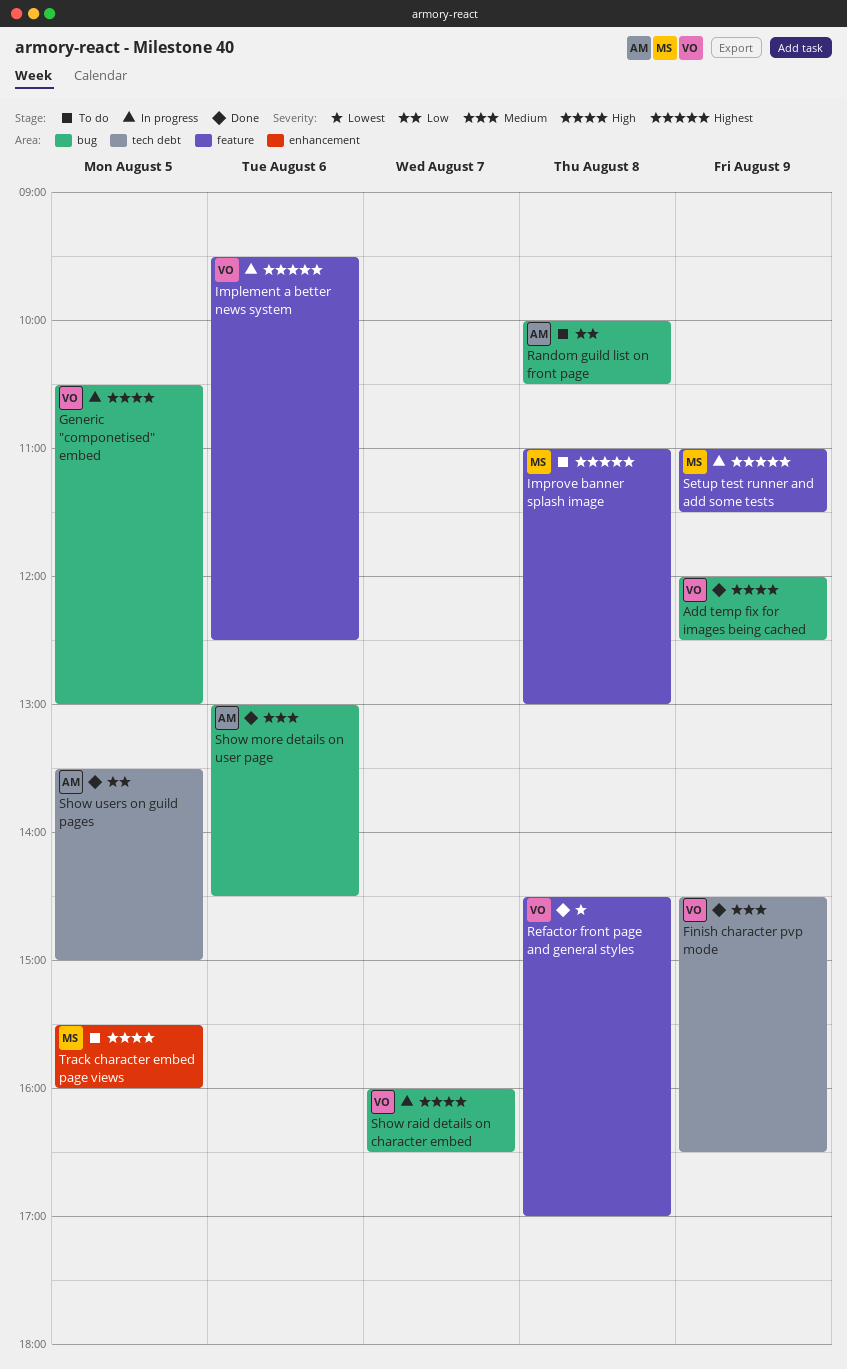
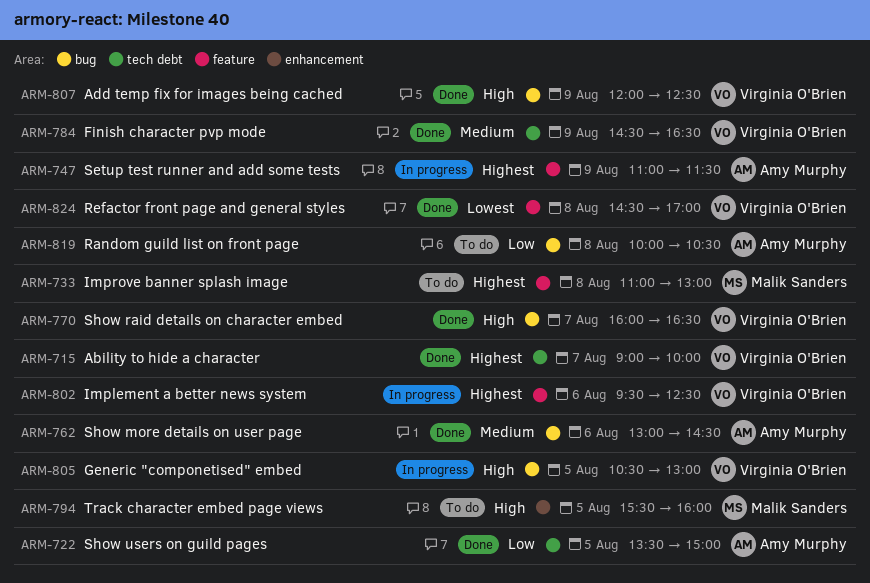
Ability to hide a character: none -> present
Setup test runner and add some tests, owner: Malik Sanders -> Amy Murphy
Show raid details on character embed, status: In progress -> Done

